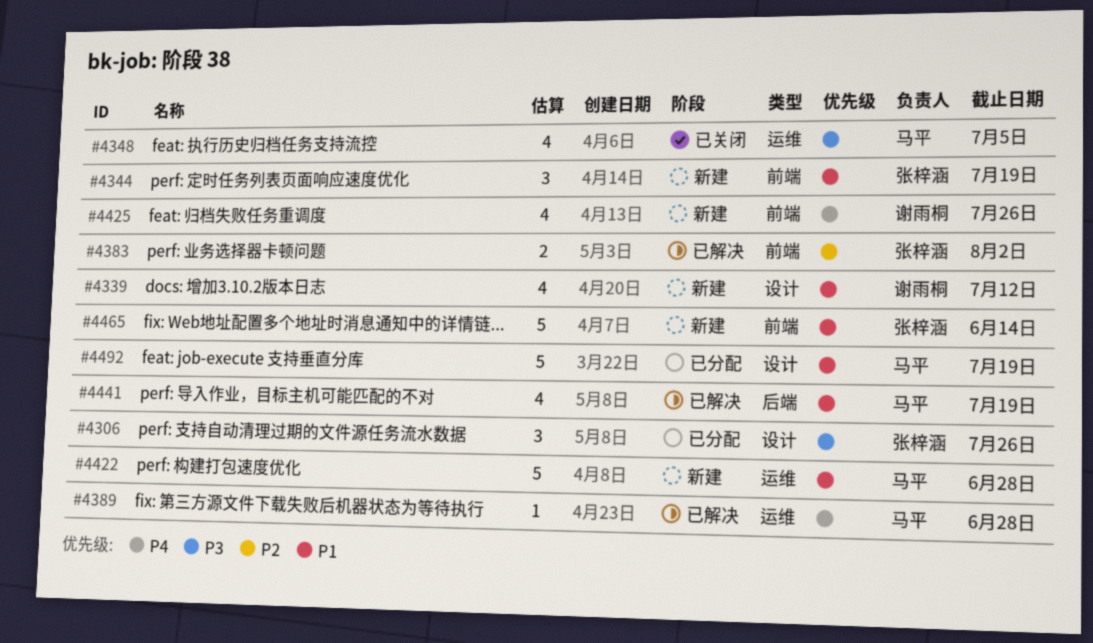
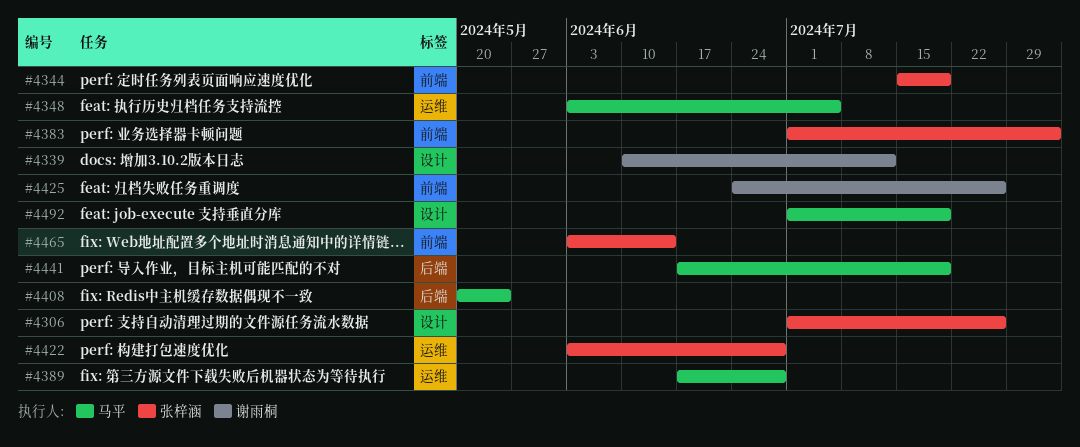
#4408: none -> present
#4422, owner: 马平 -> 张梓涵

